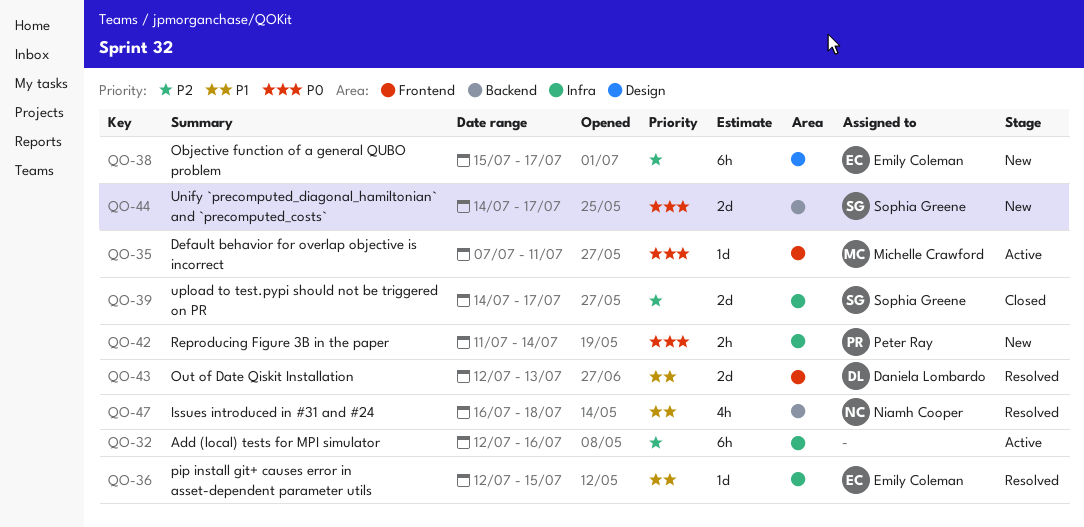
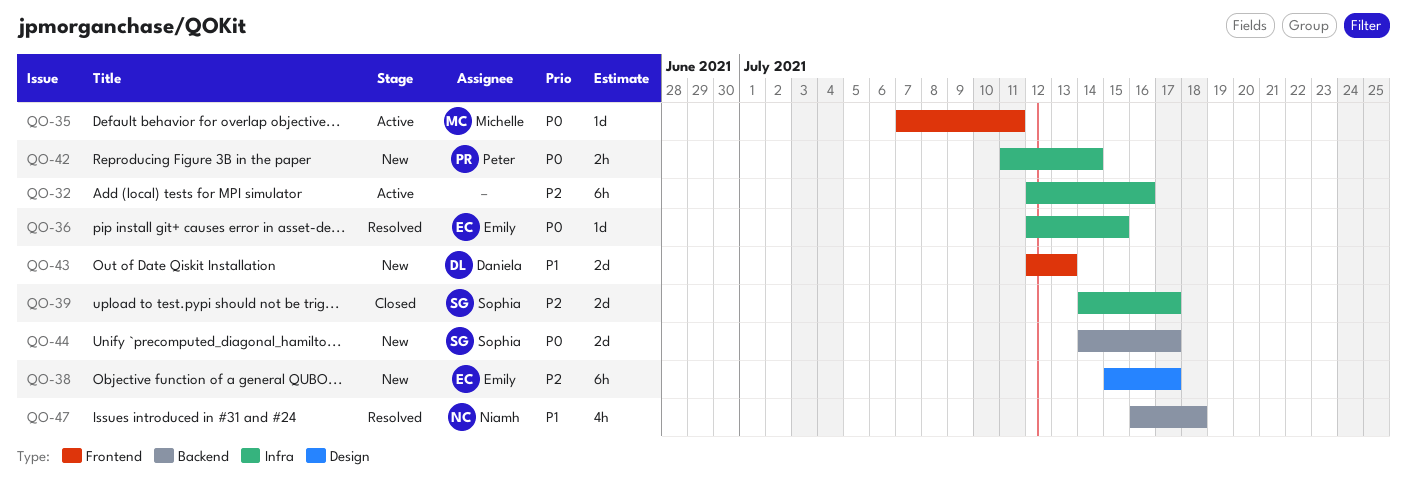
QO-36, priority: P1 -> P0
QO-43, status: Resolved -> New

